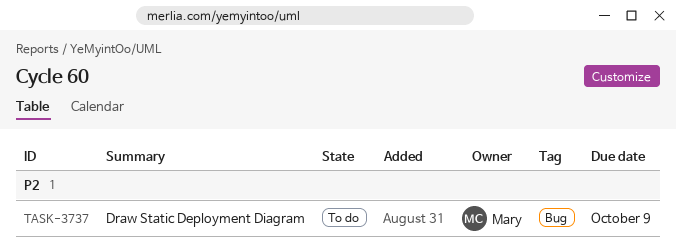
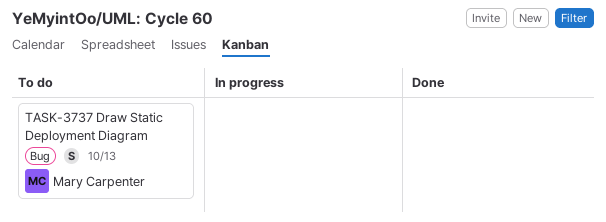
TASK-3737, due: Oct 9 -> Oct 13

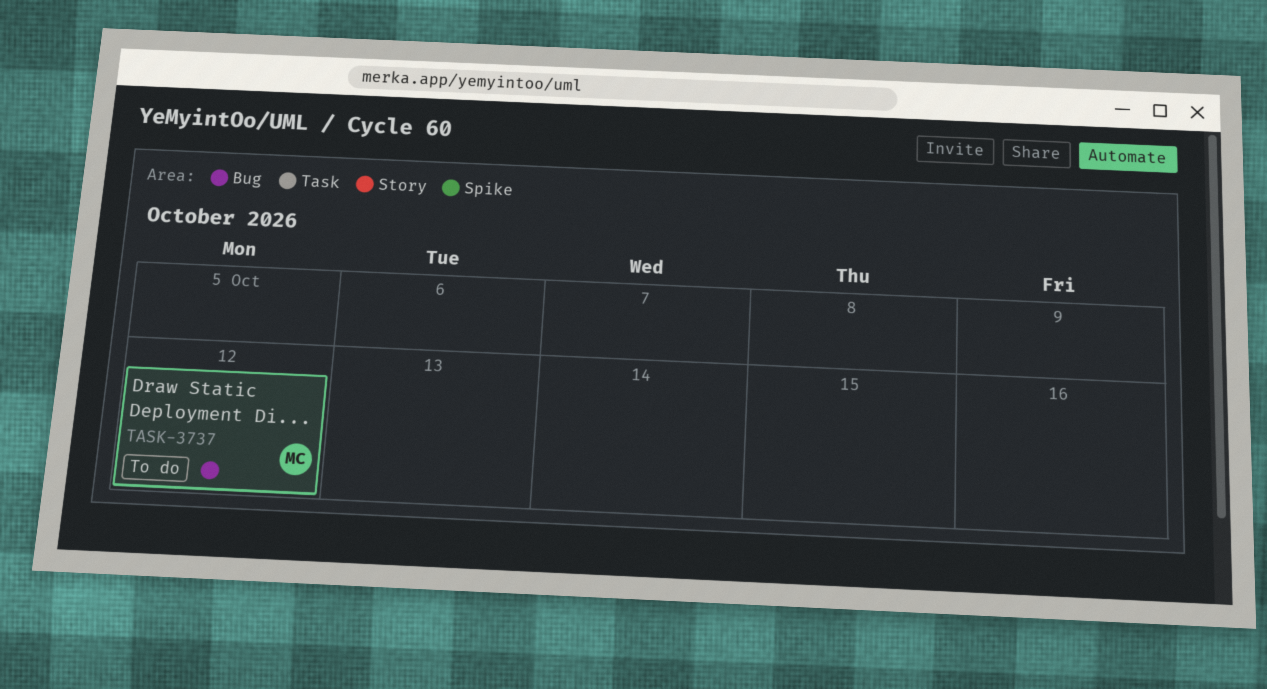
TASK-3737, due: Oct 13 -> Oct 12

